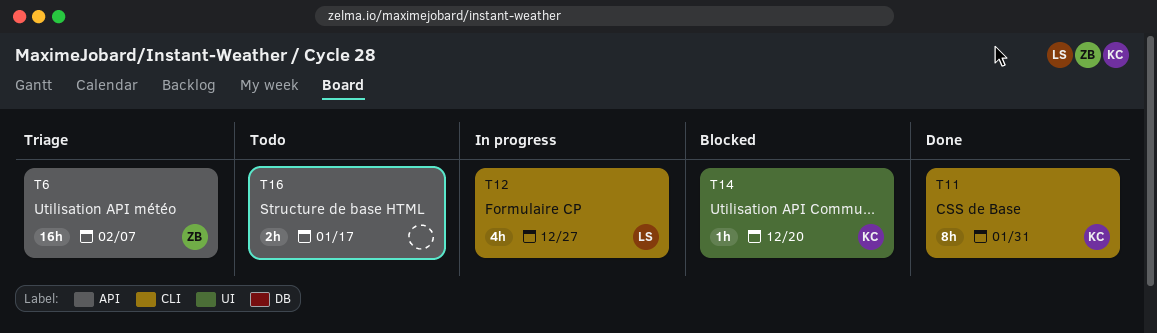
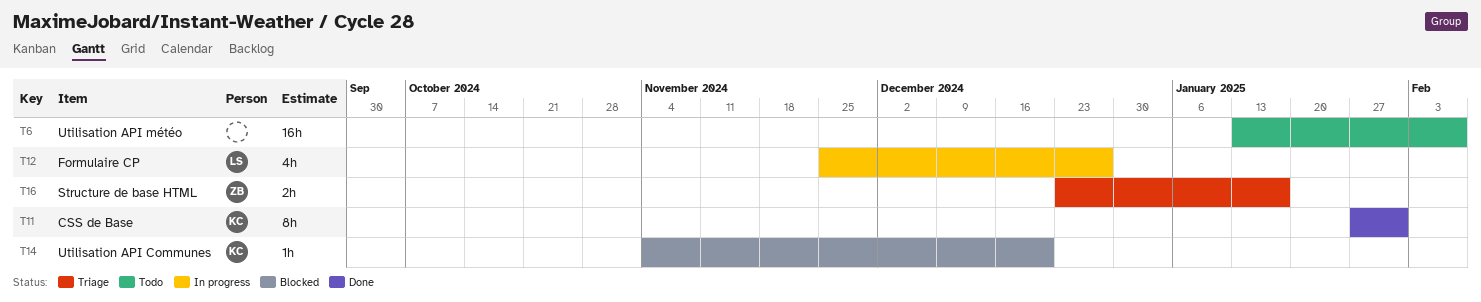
T6, status: Triage -> Todo
T6, owner: ZB -> none
T16, status: Todo -> Triage
T16, owner: none -> ZB

